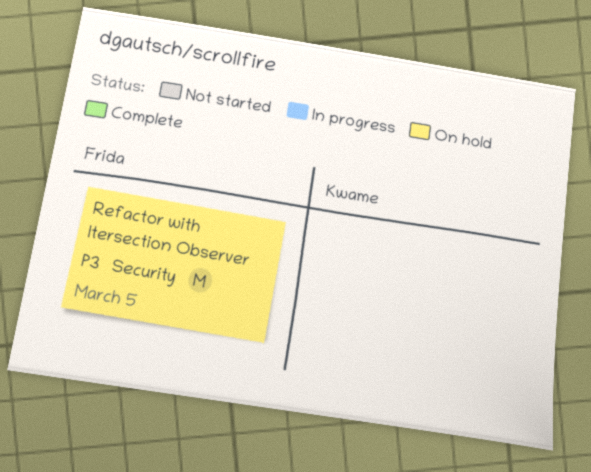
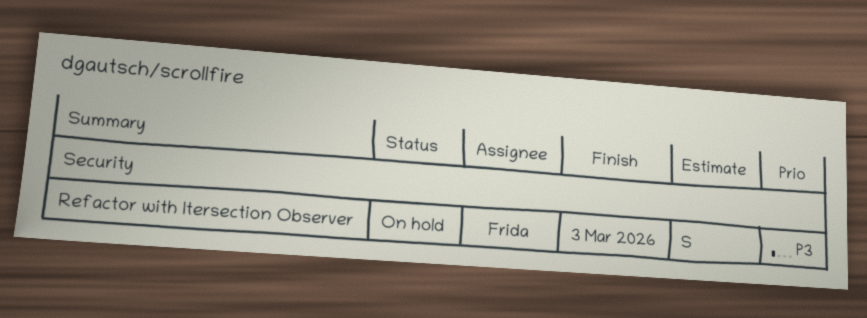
Refactor with Itersection Observer, estimate: M -> S
Refactor with Itersection Observer, due: Mar 5 -> Mar 3

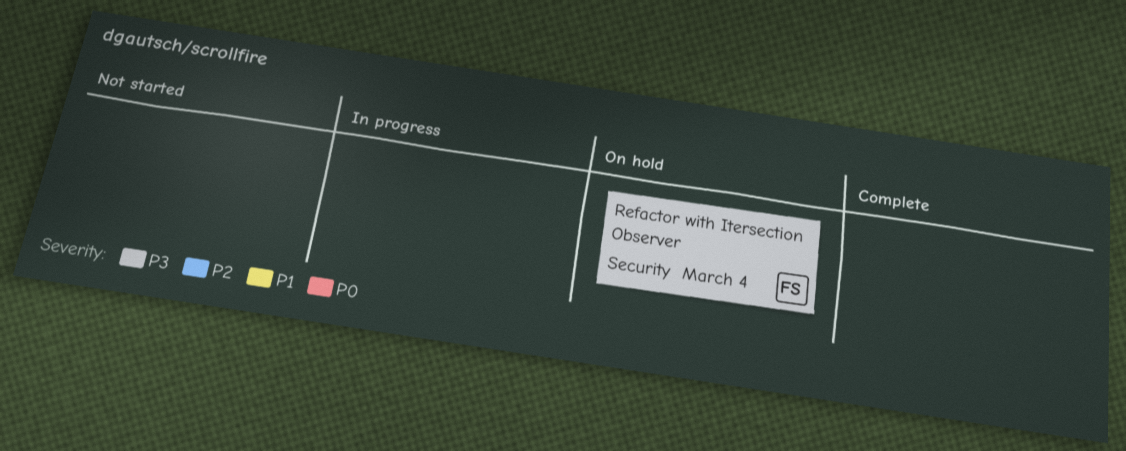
Refactor with Itersection Observer, due: Mar 3 -> Mar 4

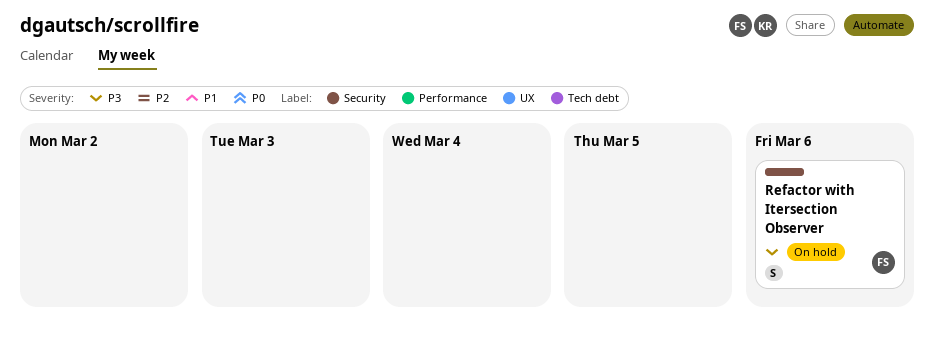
Refactor with Itersection Observer, due: Mar 4 -> Mar 6

